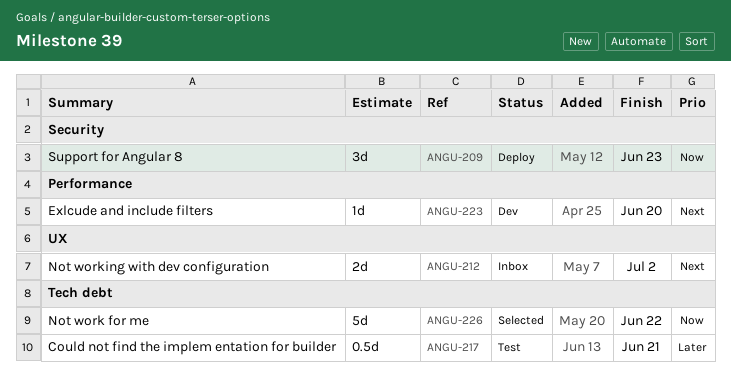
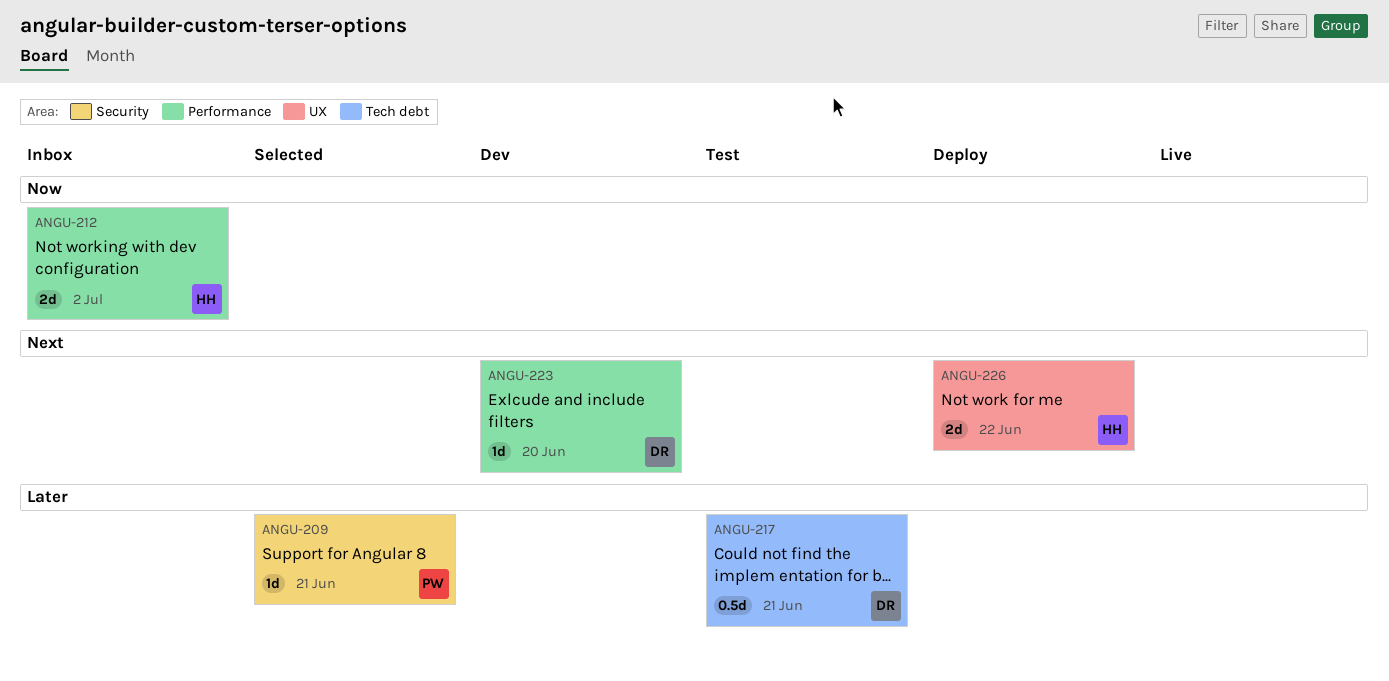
ANGU-209, status: Deploy -> Selected
ANGU-209, priority: Now -> Later
ANGU-209, estimate: 3d -> 1d
ANGU-209, due: Jun 23 -> Jun 21
ANGU-212, priority: Next -> Now
ANGU-212, label: UX -> Performance
ANGU-226, status: Selected -> Deploy
ANGU-226, priority: Now -> Next
ANGU-226, label: Tech debt -> UX
ANGU-226, estimate: 5d -> 2d

